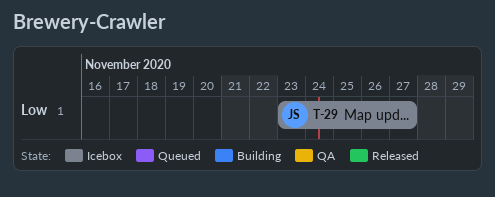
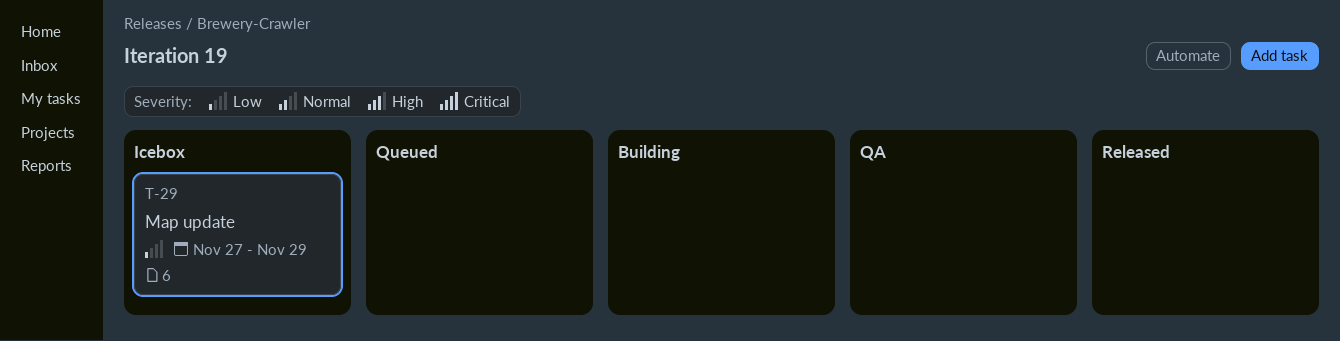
T-29, start: Nov 23 -> Nov 27
T-29, due: Nov 27 -> Nov 29

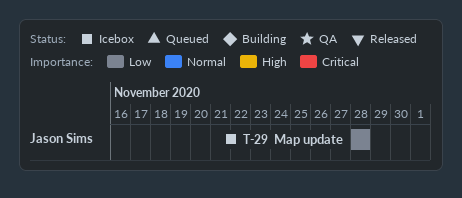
T-29, start: Nov 27 -> Nov 28
T-29, due: Nov 29 -> Nov 28

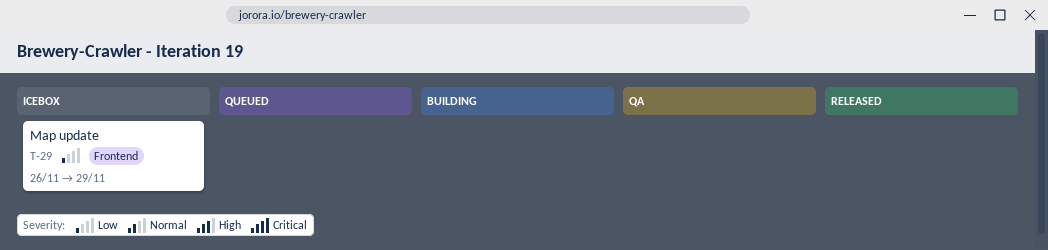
T-29, start: Nov 28 -> Nov 26
T-29, due: Nov 28 -> Nov 29

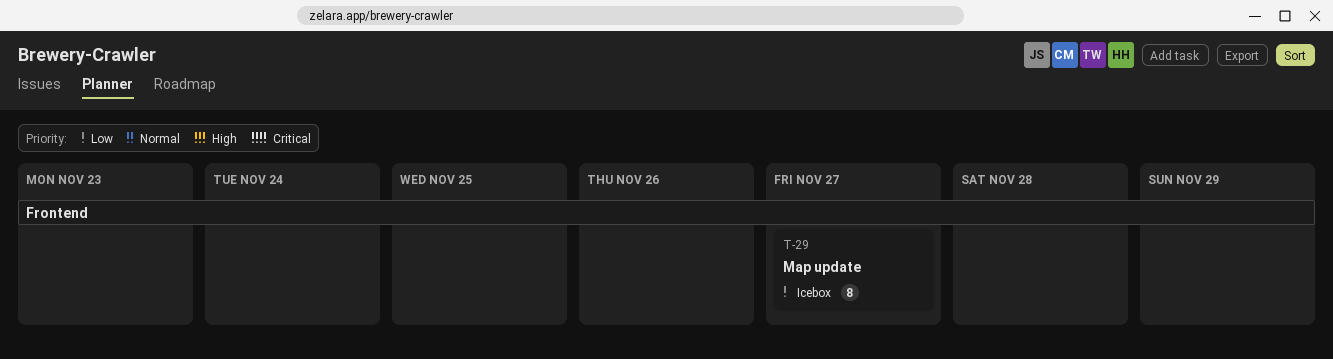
T-29, due: Nov 29 -> Nov 27

